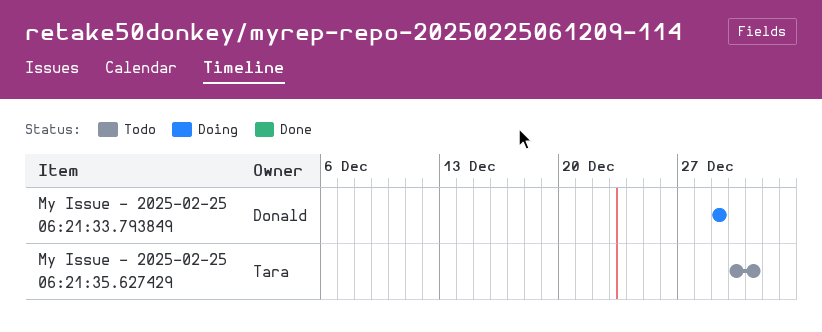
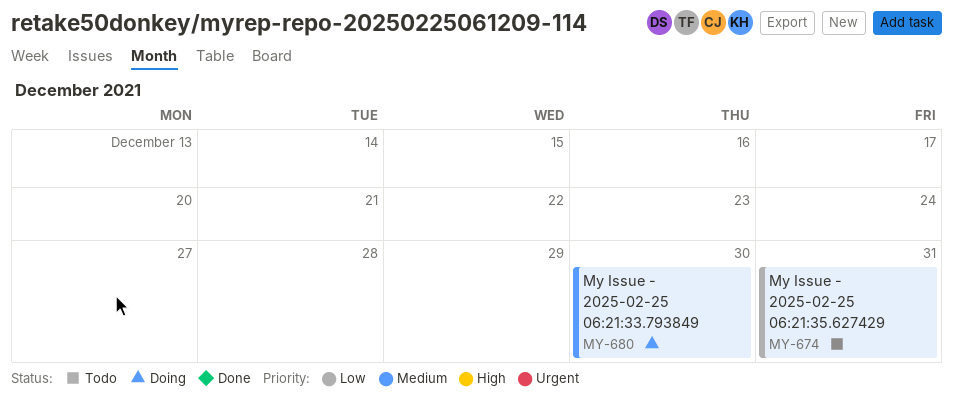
My Issue - 2025-02-25 06:21:33.793849, due: Dec 29 -> Dec 30

